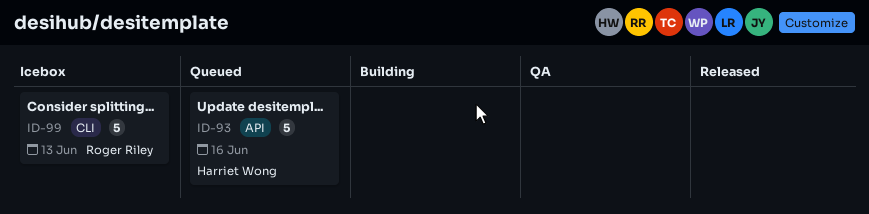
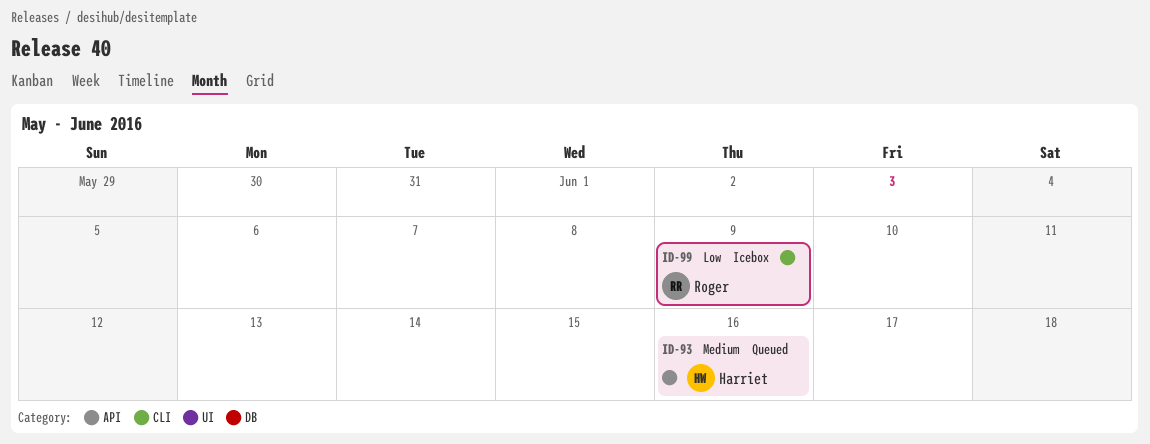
ID-99, due: Jun 13 -> Jun 9

